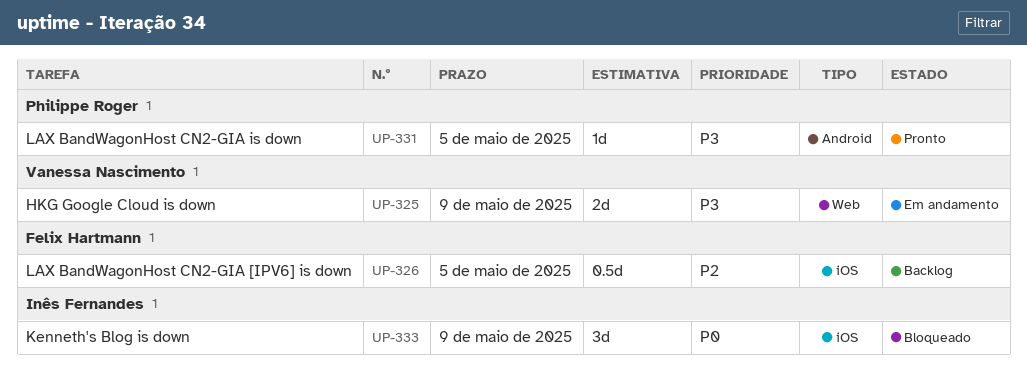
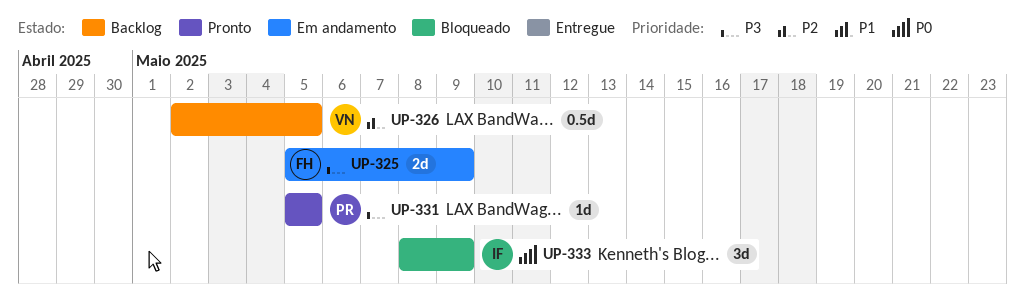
UP-325, owner: Vanessa Nascimento -> Felix Hartmann
UP-326, owner: Felix Hartmann -> Vanessa Nascimento

